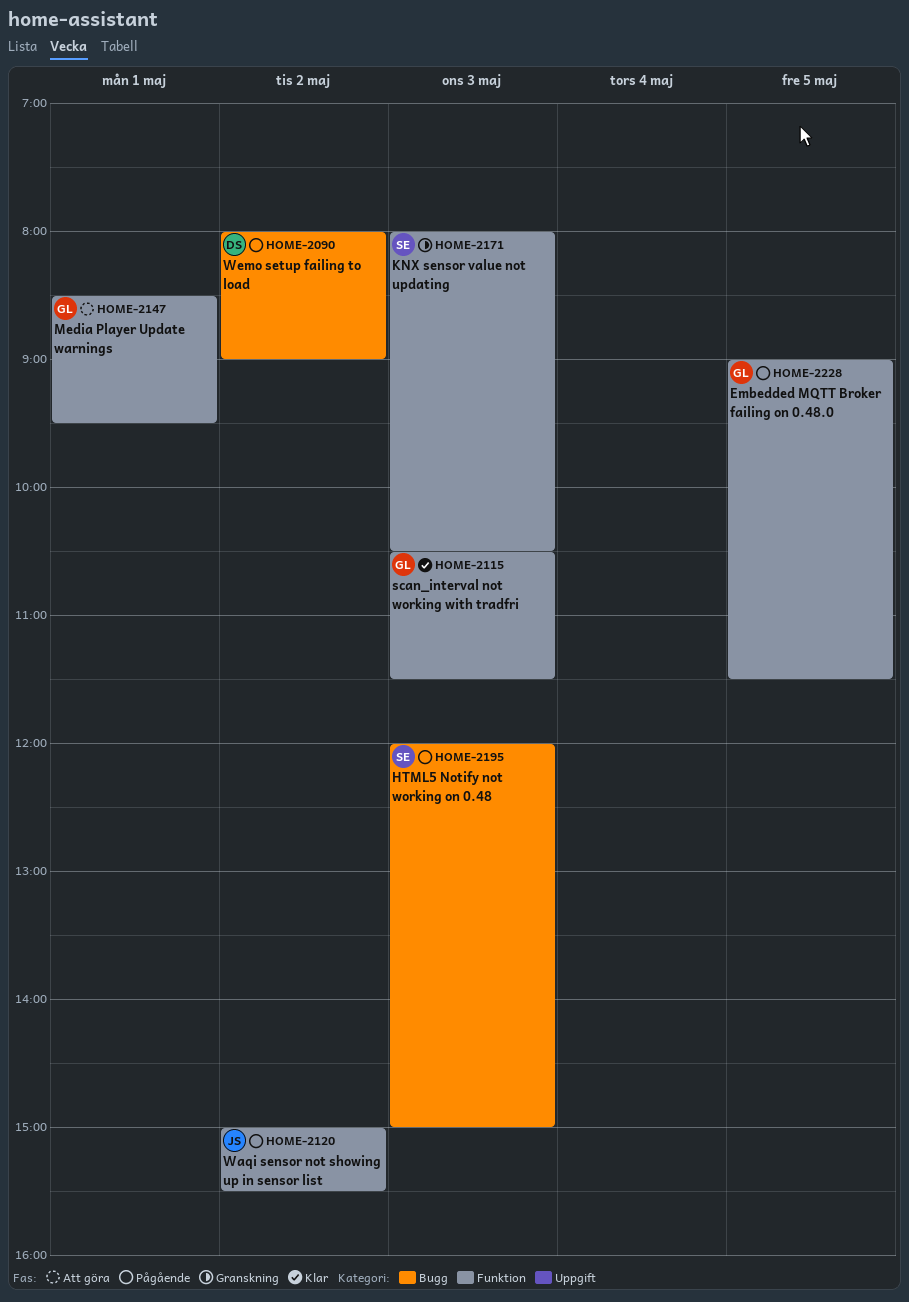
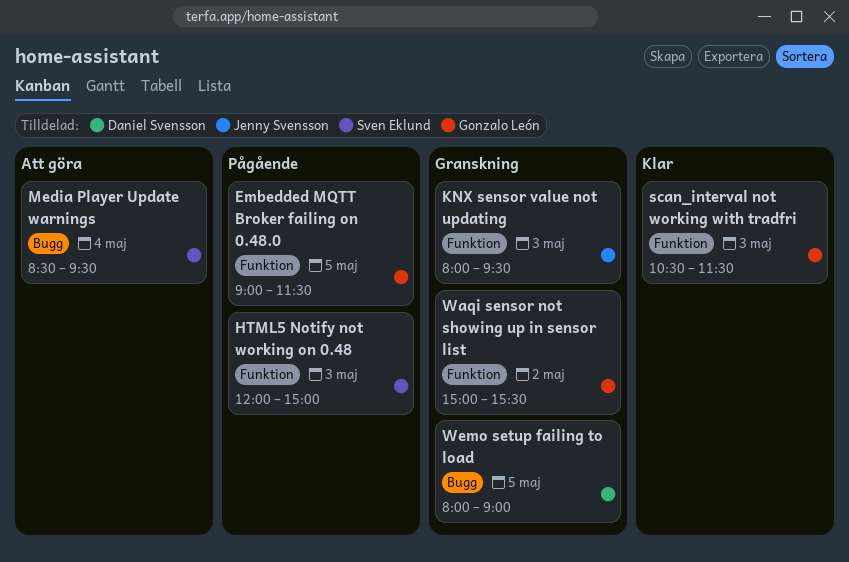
HTML5 Notify not working on 0.48, label: Bugg -> Funktion
KNX sensor value not updating, owner: Sven Eklund -> Jenny Svensson
KNX sensor value not updating, ends: 10:30 -> 09:30
Media Player Update warnings, owner: Gonzalo León -> Sven Eklund
Media Player Update warnings, label: Funktion -> Bugg
Media Player Update warnings, day: May 1 -> May 4
Waqi sensor not showing up in sensor list, status: Pågående -> Granskning
Waqi sensor not showing up in sensor list, owner: Jenny Svensson -> Gonzalo León
Wemo setup failing to load, status: Pågående -> Granskning
Wemo setup failing to load, day: May 2 -> May 5

